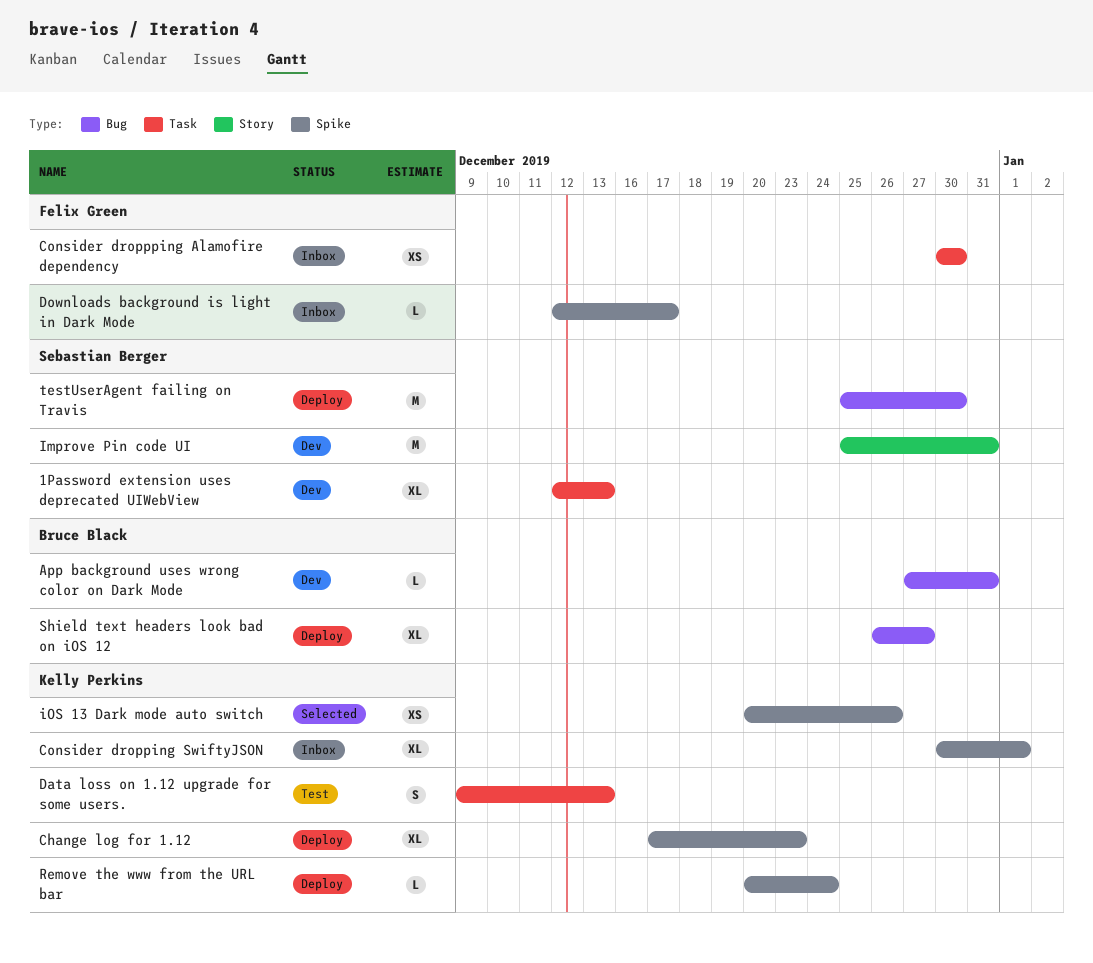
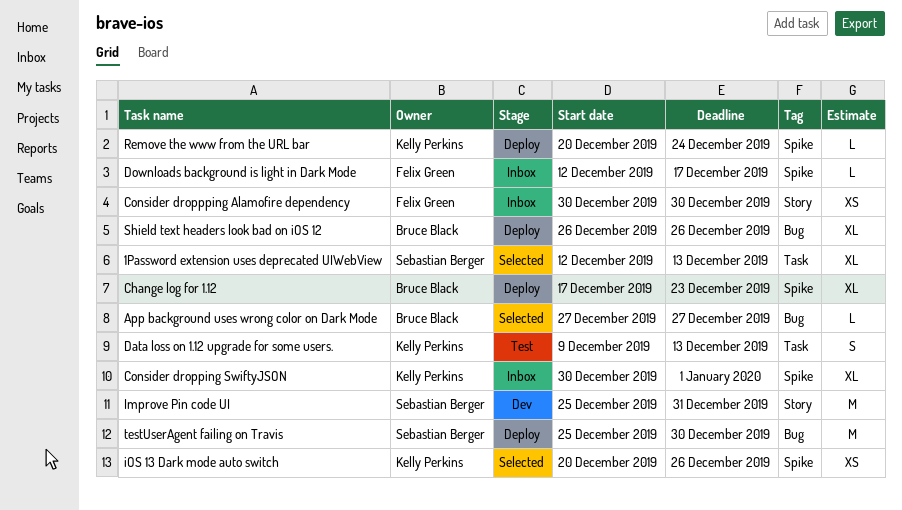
1Password extension uses deprecated UIWebView, status: Dev -> Selected
App background uses wrong color on Dark Mode, status: Dev -> Selected
App background uses wrong color on Dark Mode, due: Dec 31 -> Dec 27
Change log for 1.12, owner: Kelly Perkins -> Bruce Black
Consider droppping Alamofire dependency, label: Task -> Story
Shield text headers look bad on iOS 12, due: Dec 27 -> Dec 26

